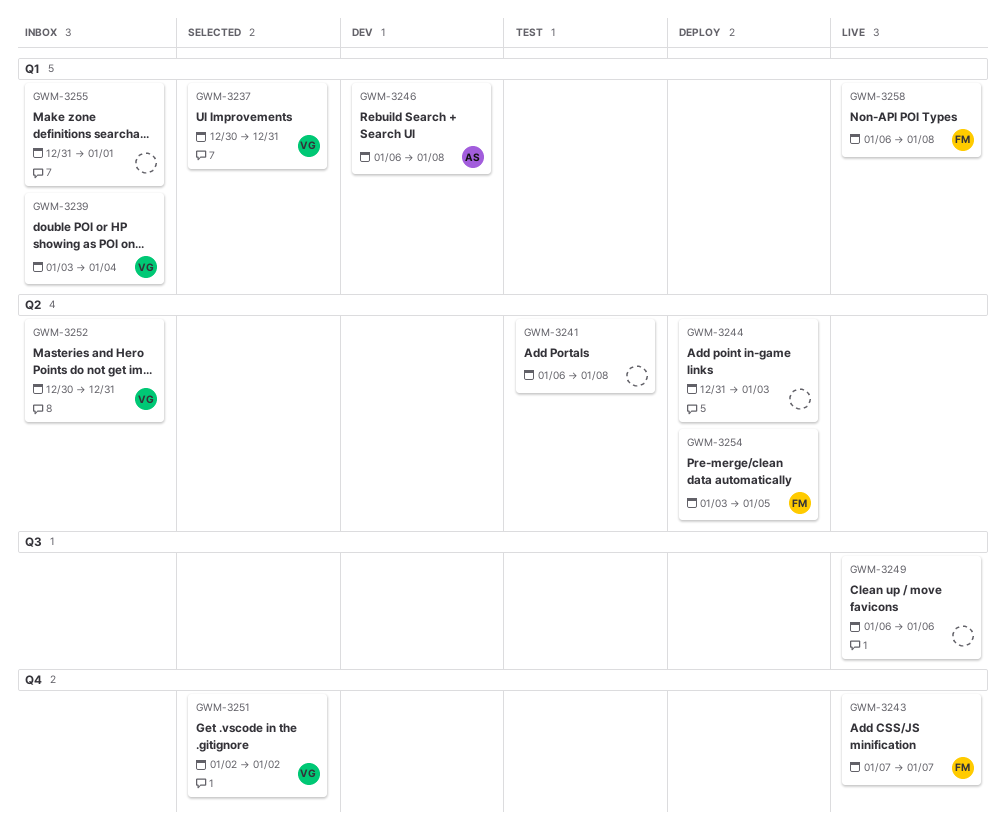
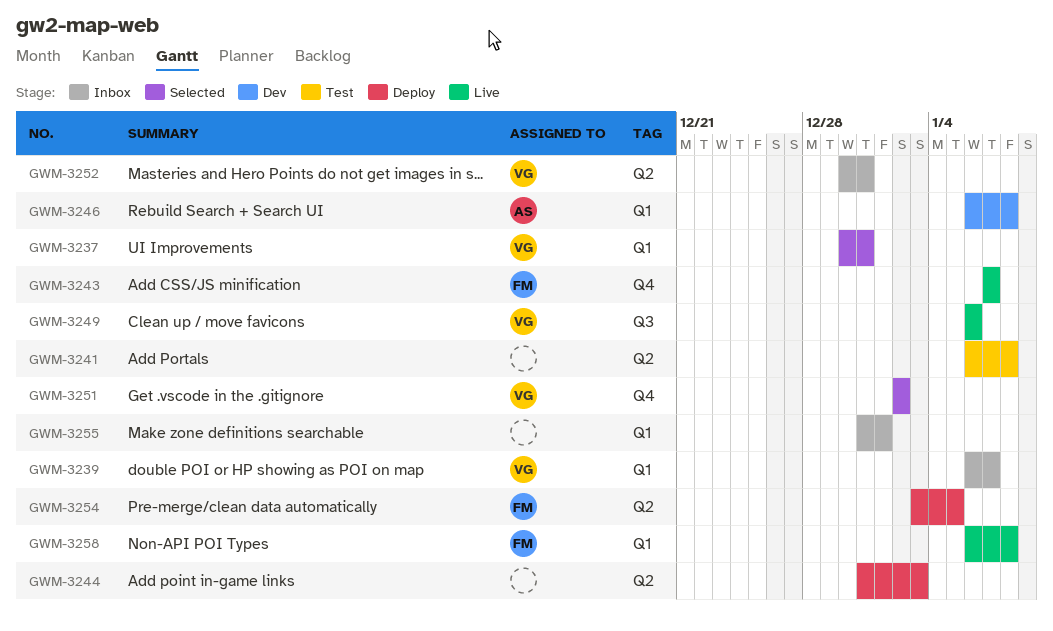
GWM-3239, start: Jan 3 -> Jan 6
GWM-3239, due: Jan 4 -> Jan 7
GWM-3249, owner: none -> VG

